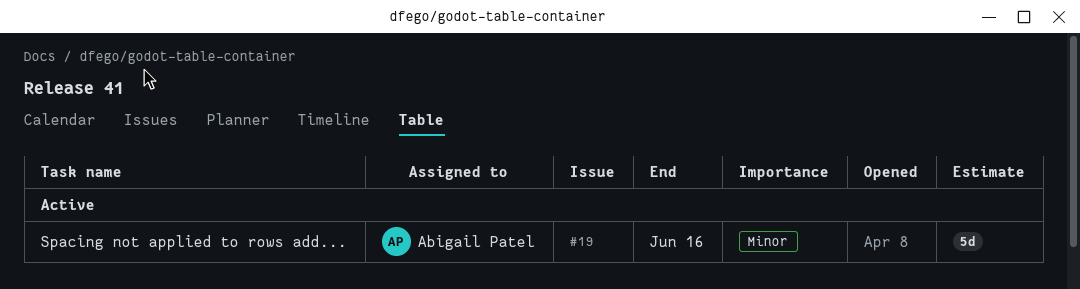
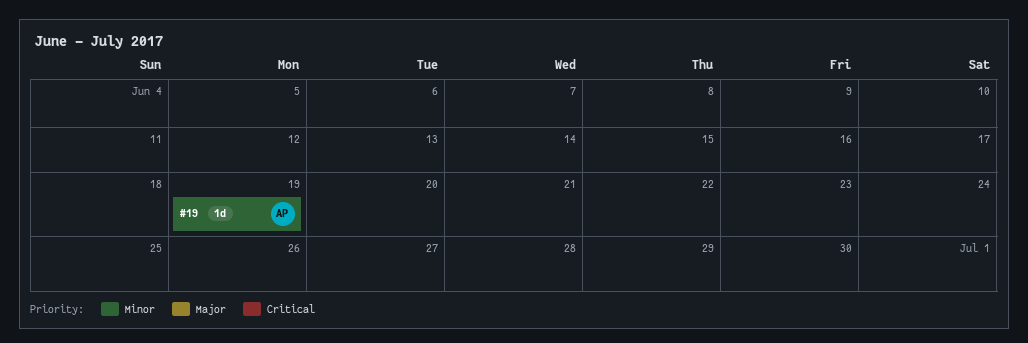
#19, estimate: 5d -> 1d
#19, due: Jun 16 -> Jun 19

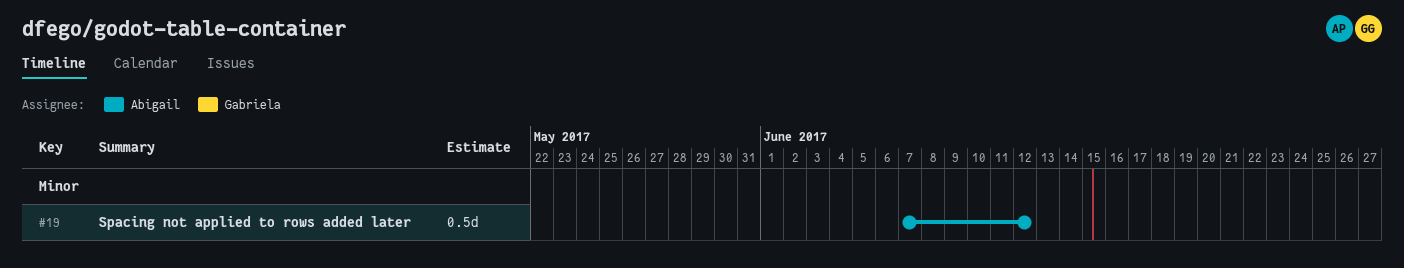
#19, estimate: 1d -> 0.5d
#19, due: Jun 19 -> Jun 12

